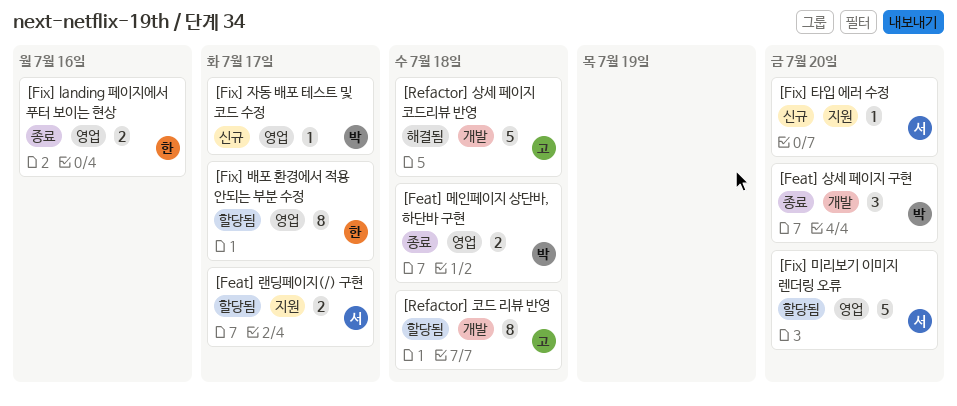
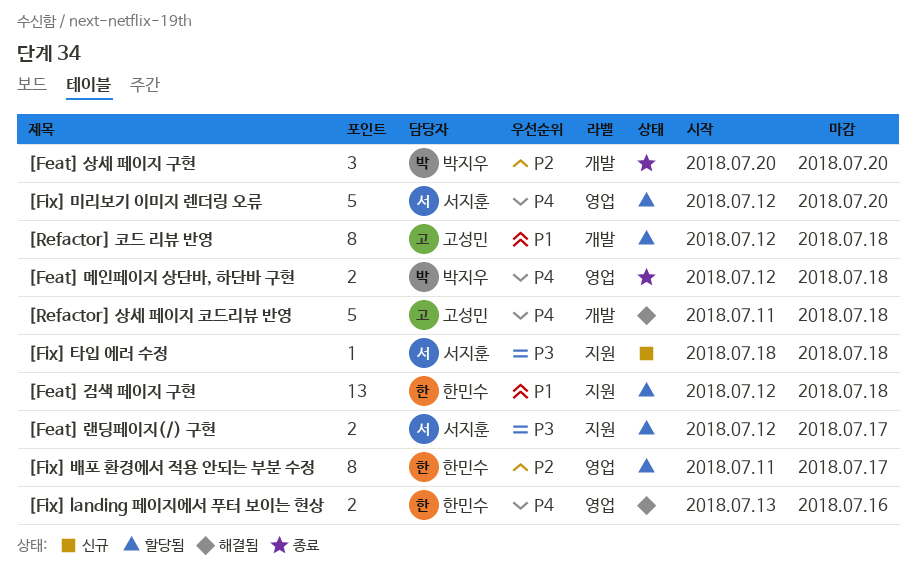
[Feat] 검색 페이지 구현: none -> present
[Fix] landing 페이지에서 푸터 보이는 현상, status: 종료 -> 해결됨
[Fix] 자동 배포 테스트 및 코드 수정: present -> none
[Fix] 타입 에러 수정, due: Jul 20 -> Jul 18

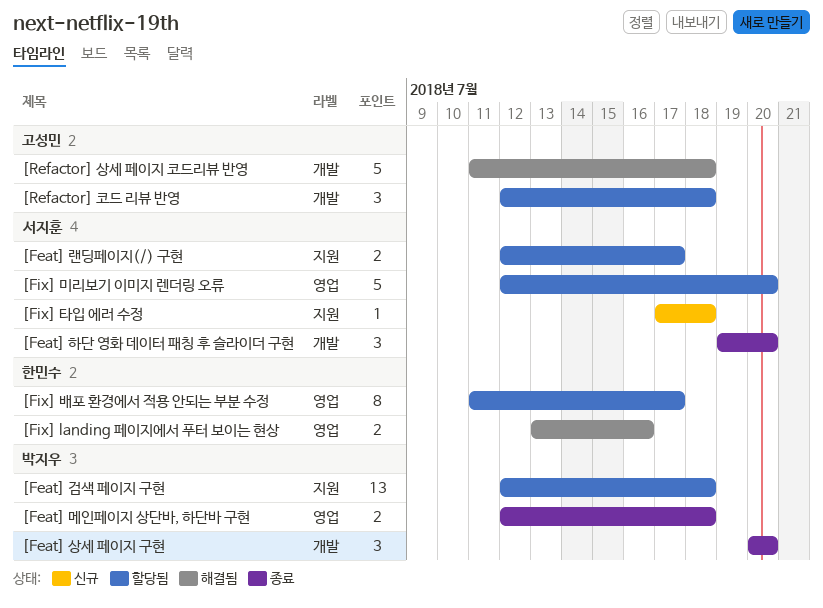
[Feat] 검색 페이지 구현, owner: 한민수 -> 박지우
[Feat] 하단 영화 데이터 패칭 후 슬라이더 구현: none -> present
[Fix] 타입 에러 수정, start: Jul 18 -> Jul 17
[Refactor] 코드 리뷰 반영, estimate: 8 -> 3

